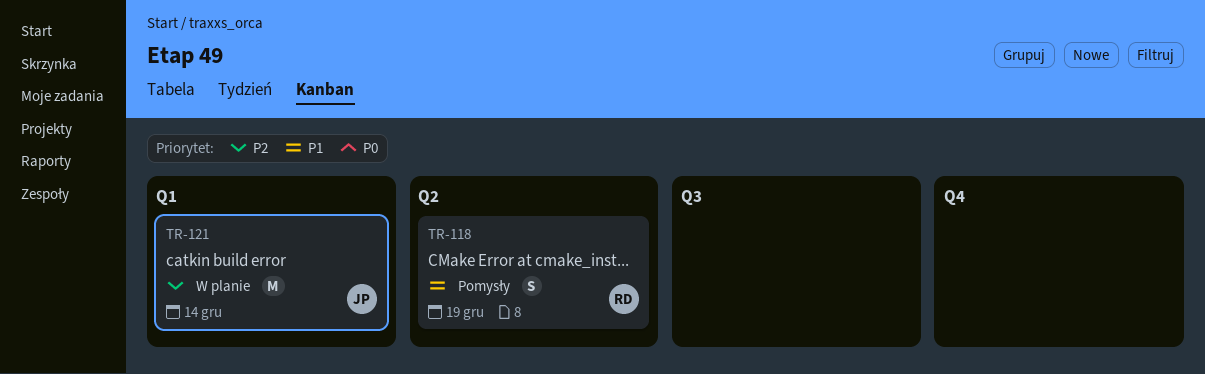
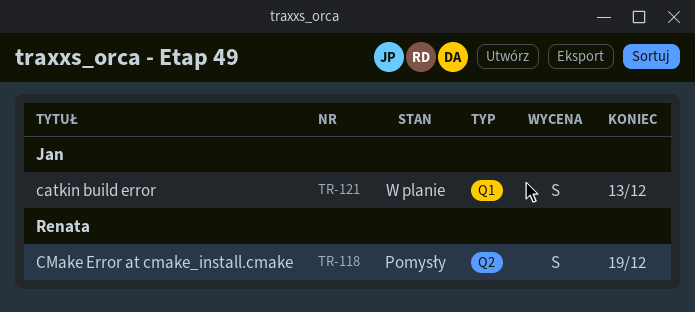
TR-121, estimate: M -> S
TR-121, due: Dec 14 -> Dec 13

